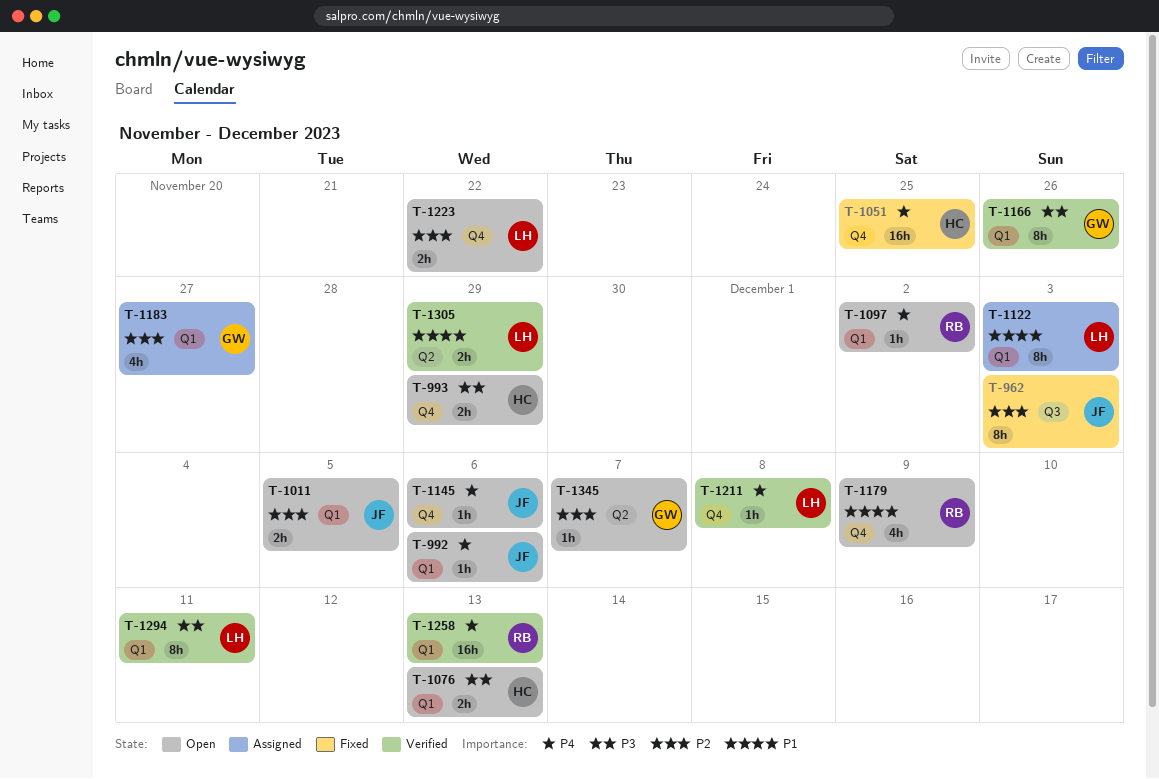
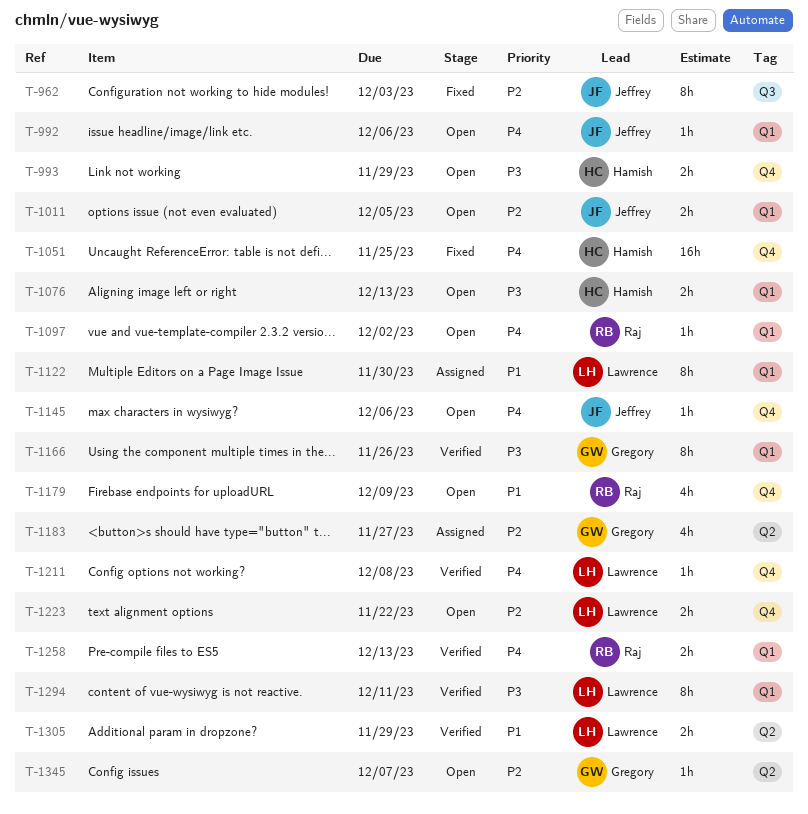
T-1122, due: Dec 3 -> Nov 30
T-1183, label: Q1 -> Q2
T-1258, estimate: 16h -> 2h

